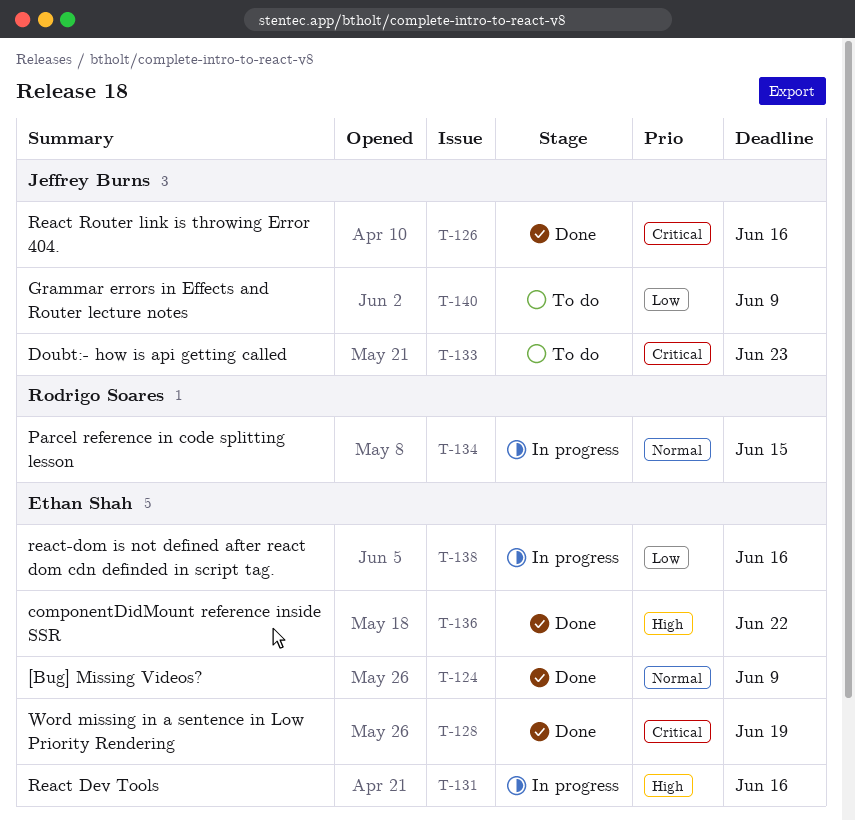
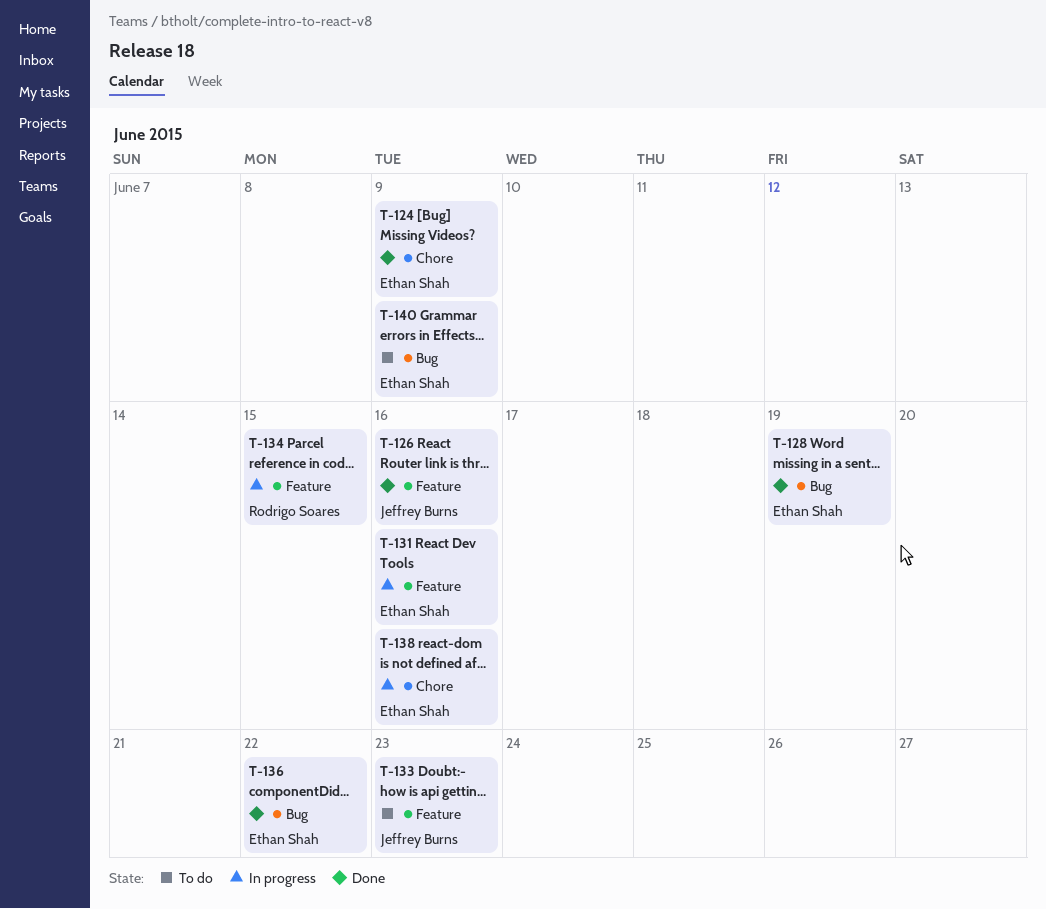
T-140, owner: Jeffrey Burns -> Ethan Shah

